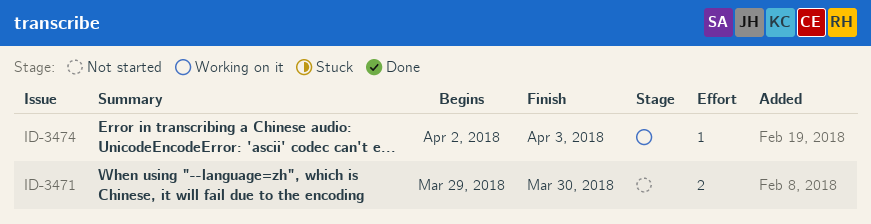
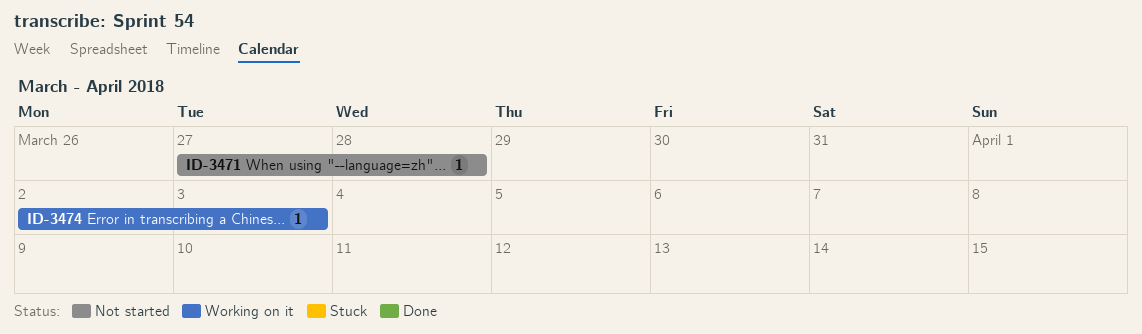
ID-3471, estimate: 2 -> 1
ID-3471, start: Mar 29 -> Mar 27
ID-3471, due: Mar 30 -> Mar 28

